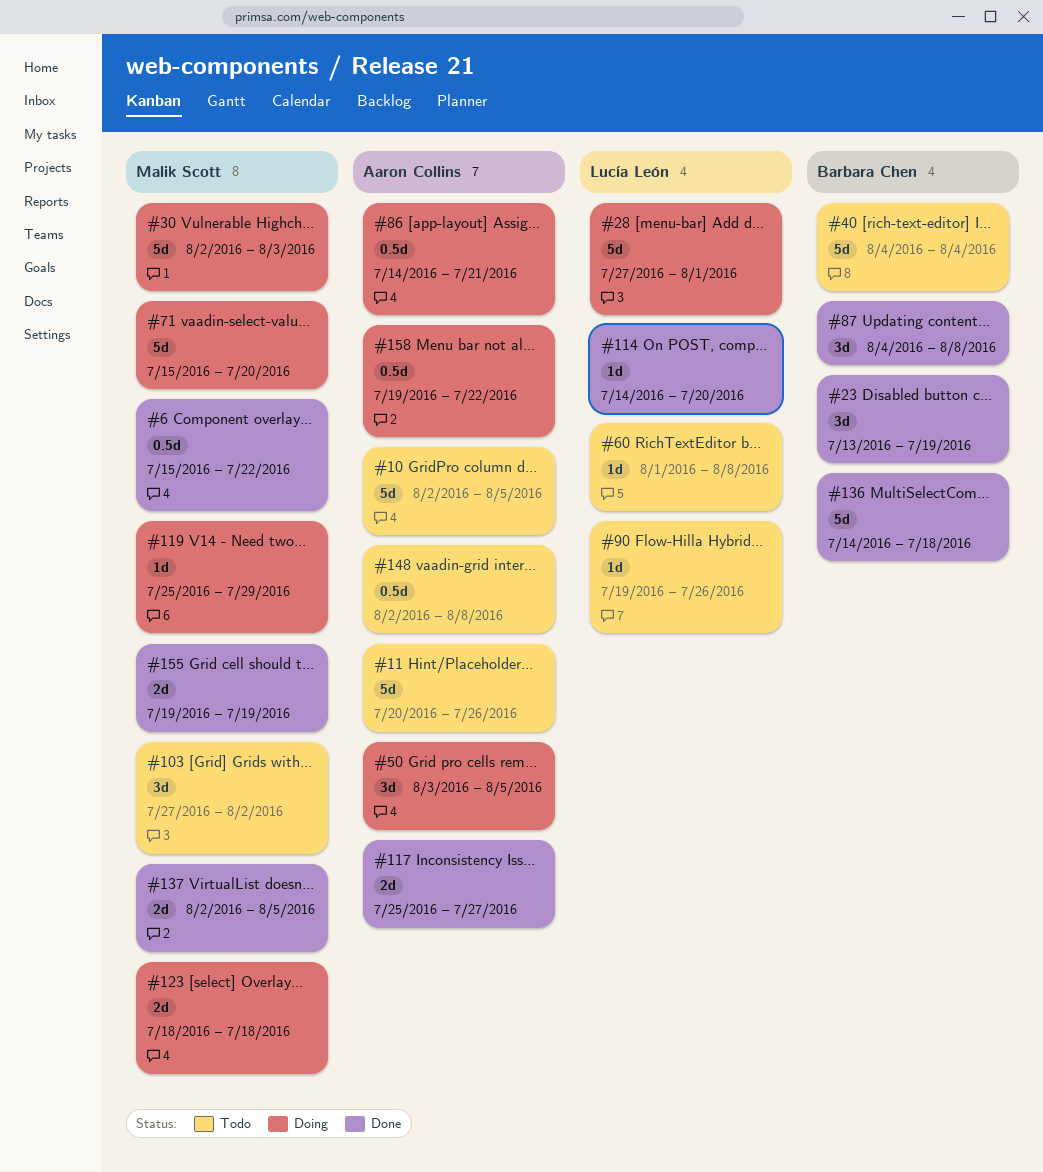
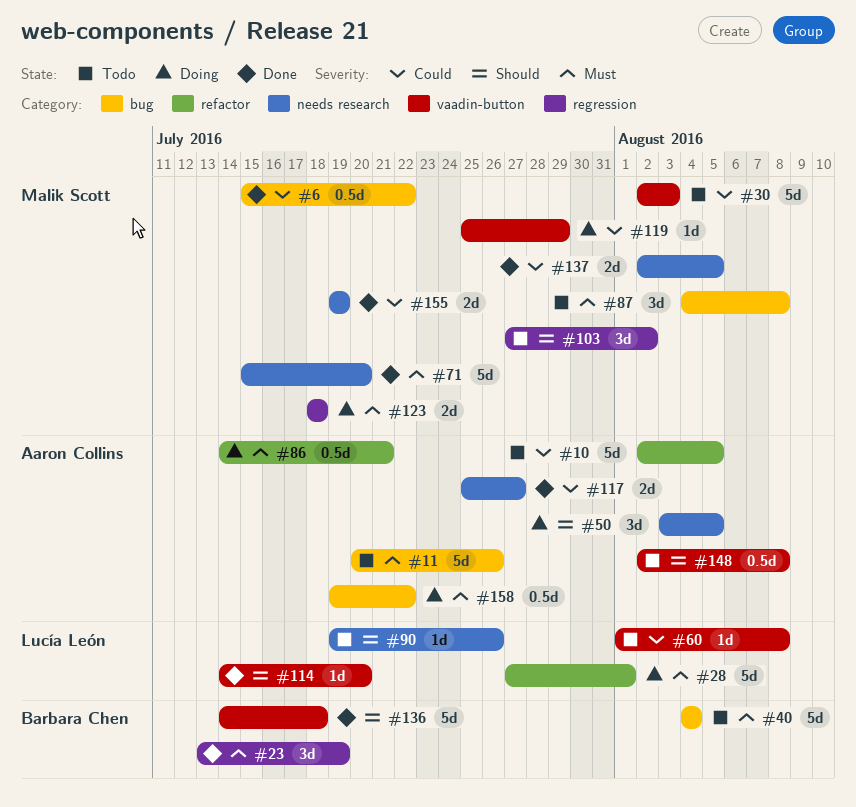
#30, status: Doing -> Todo
#71, status: Doing -> Done
#87, status: Done -> Todo
#87, owner: Barbara Chen -> Malik Scott

